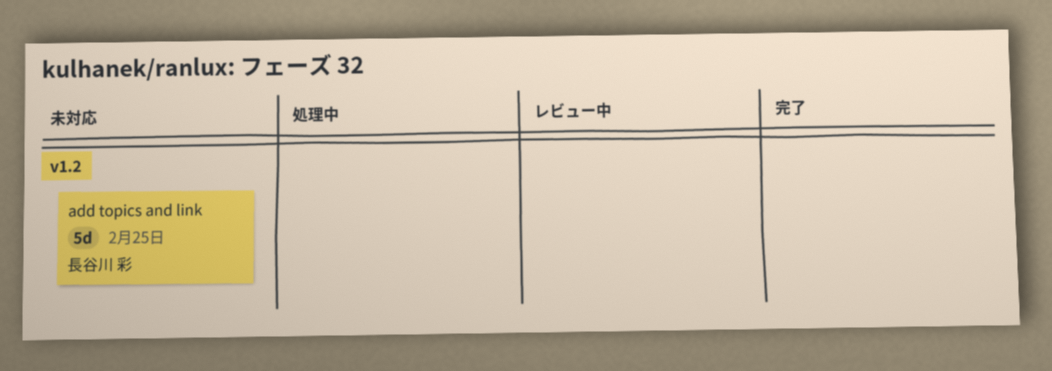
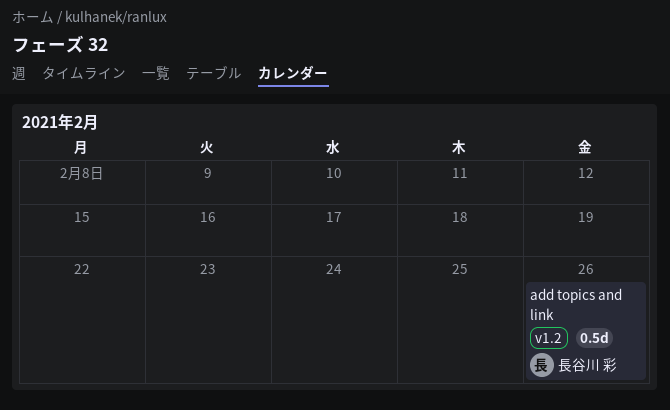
add topics and link, estimate: 5d -> 0.5d
add topics and link, due: Feb 25 -> Feb 26

